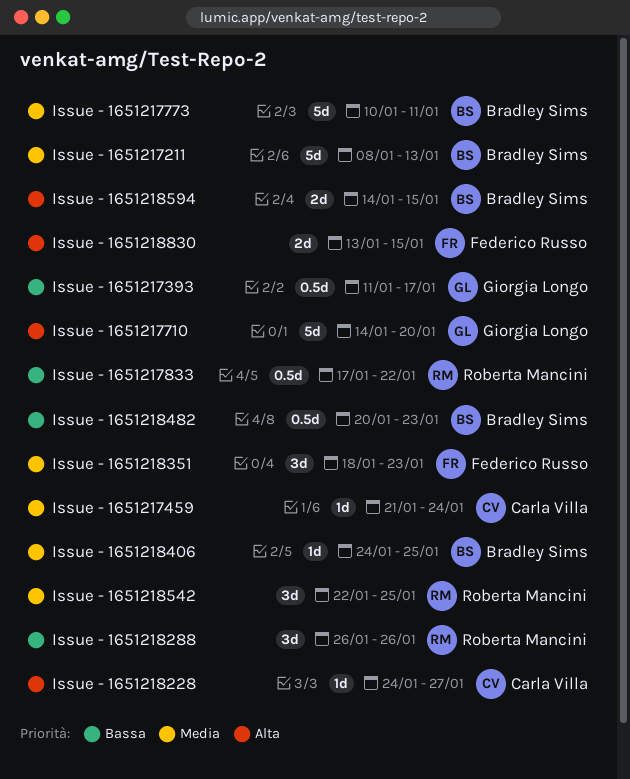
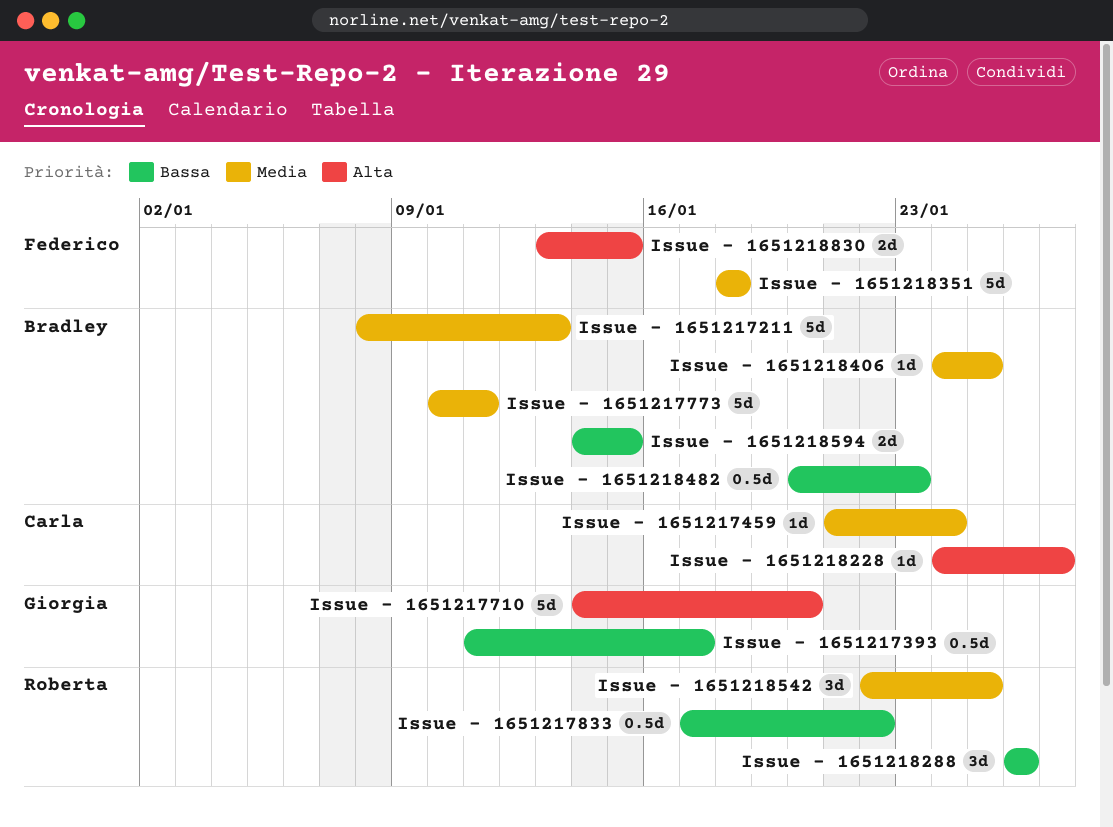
Issue - 1651218351, estimate: 3d -> 5d
Issue - 1651218351, due: Jan 23 -> Jan 18
Issue - 1651218594, priority: Alta -> Bassa

